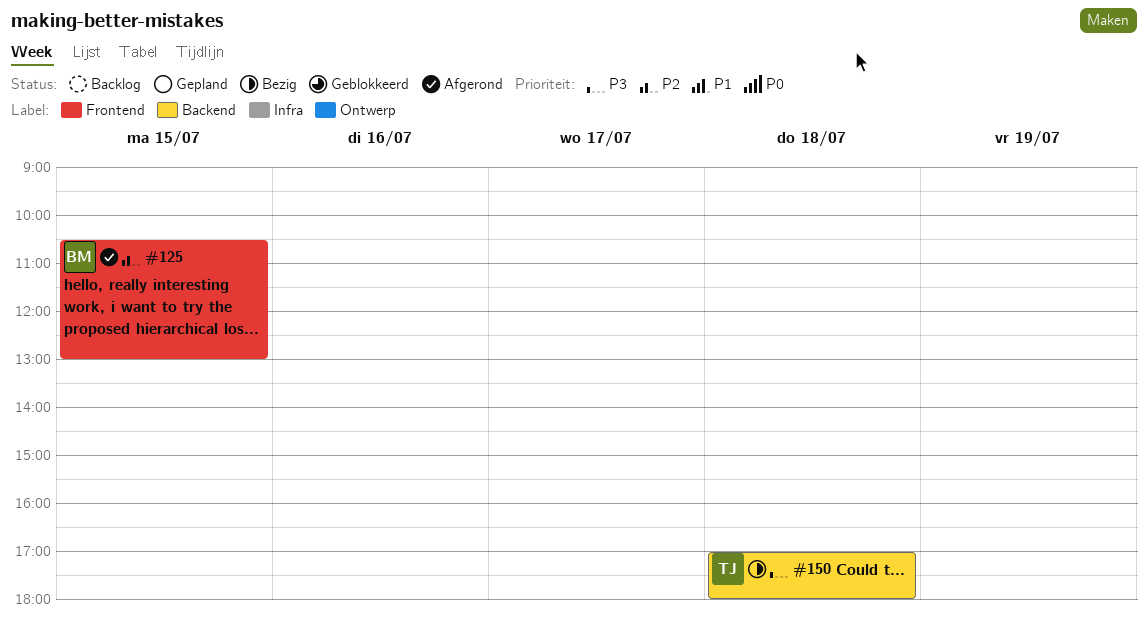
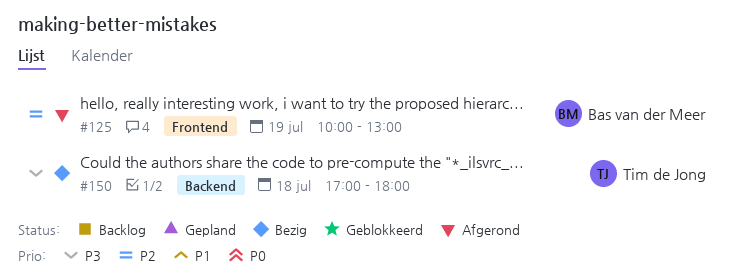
#125, day: Jul 15 -> Jul 19
#125, begins: 10:30 -> 10:00

